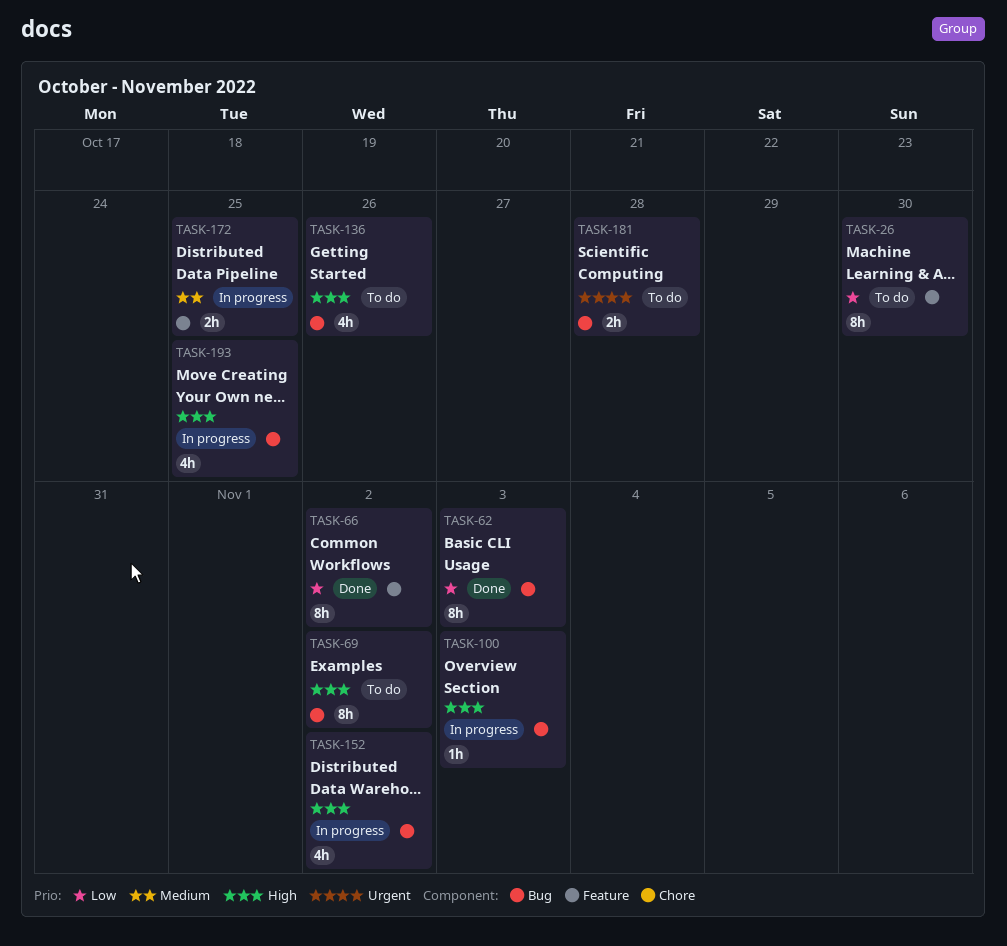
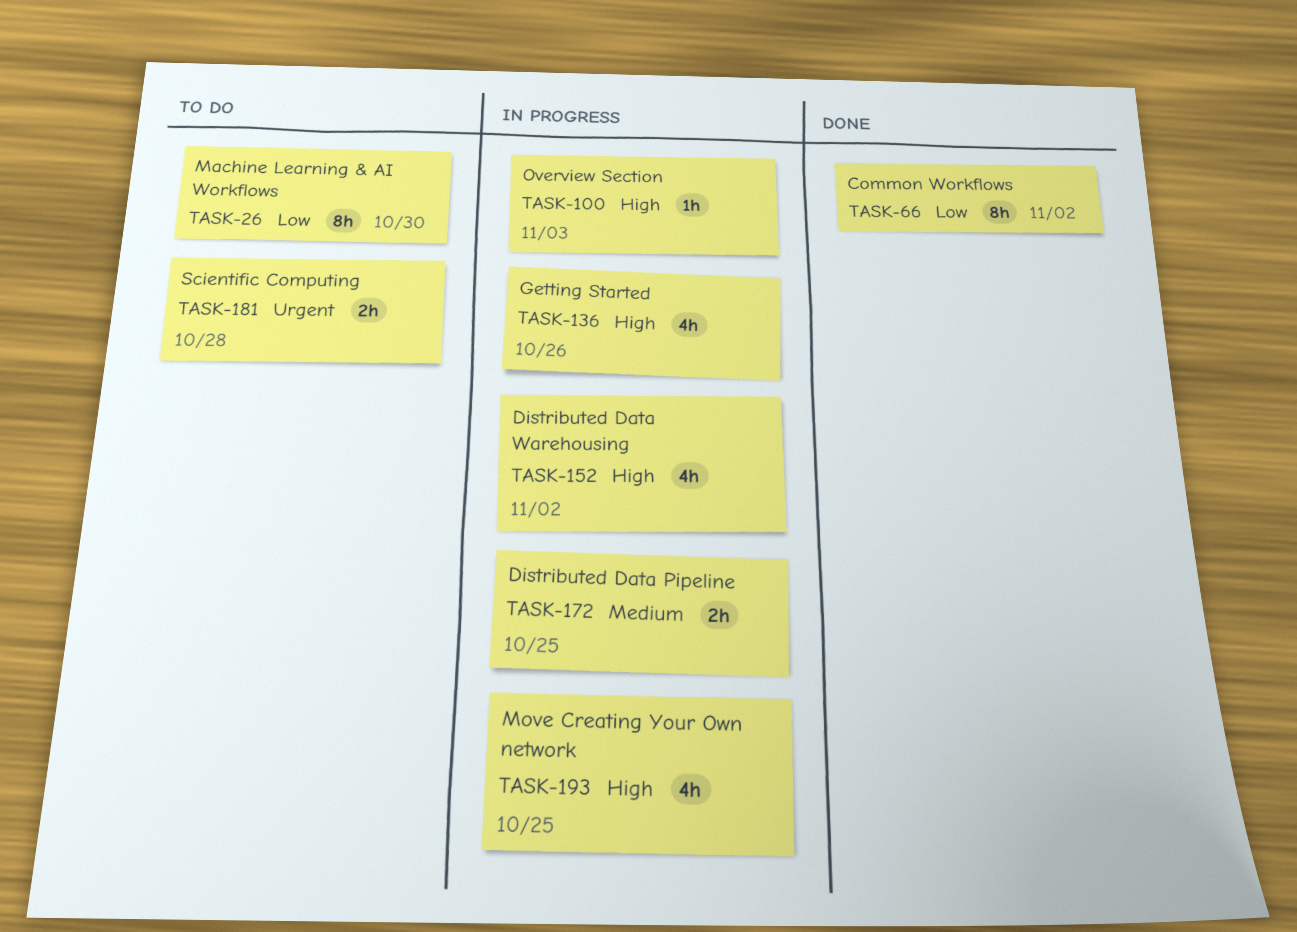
TASK-62: present -> none
TASK-69: present -> none
TASK-136, status: To do -> In progress

